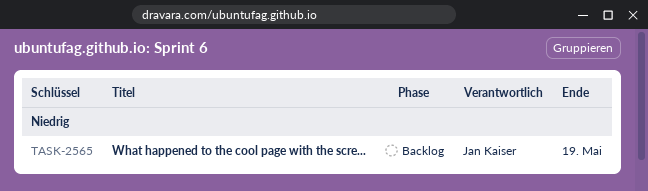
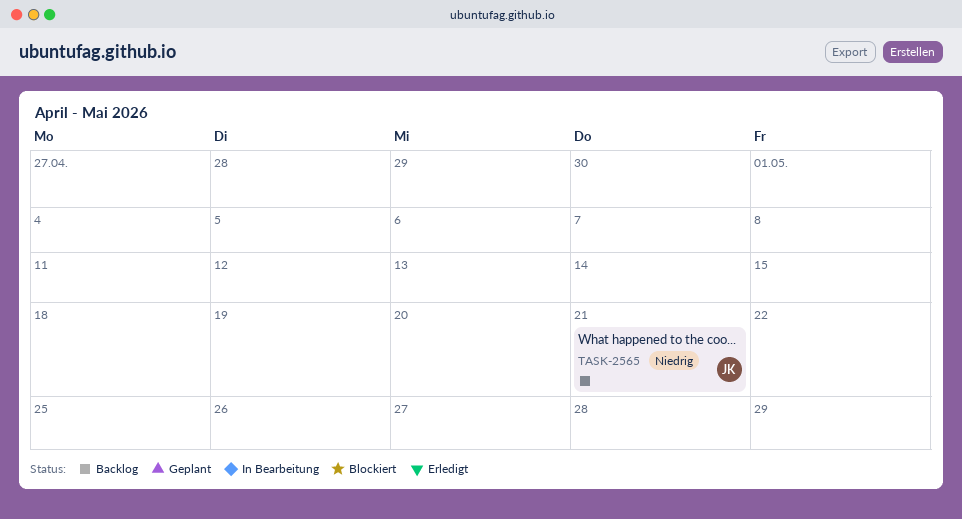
TASK-2565, due: May 19 -> May 21

